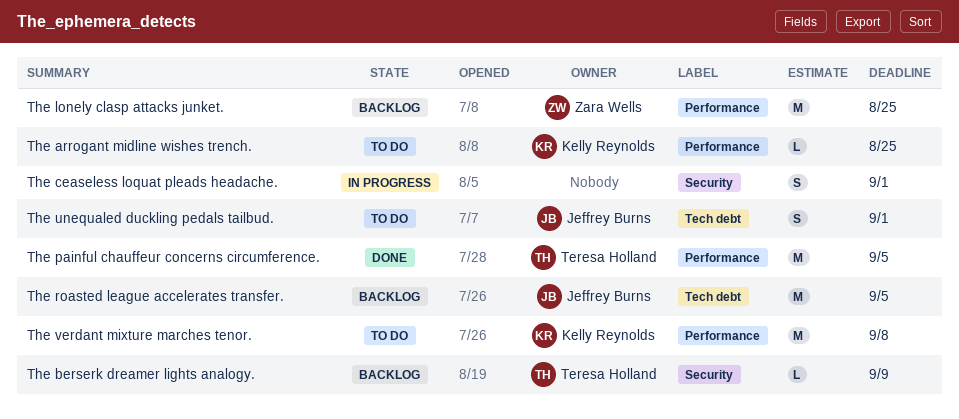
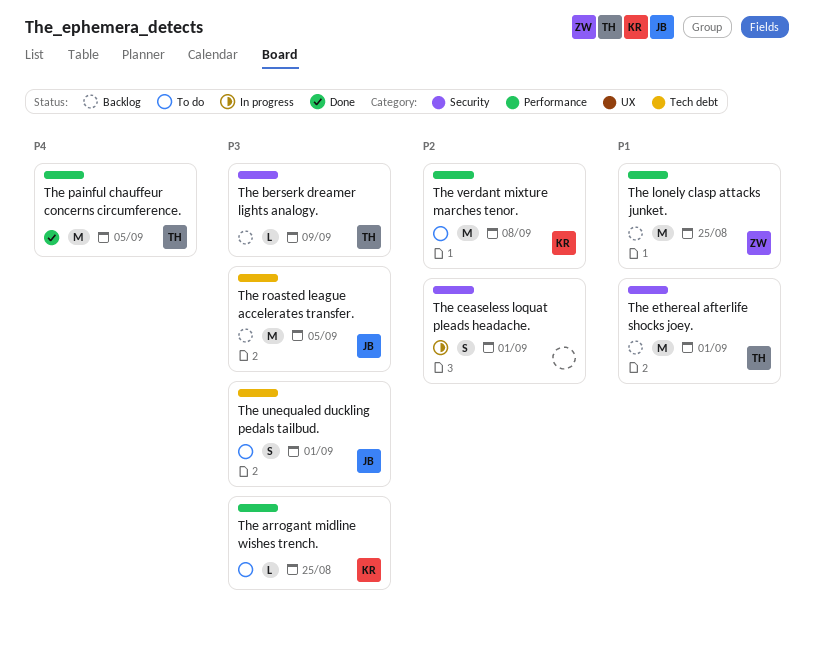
The ethereal afterlife shocks joey.: none -> present

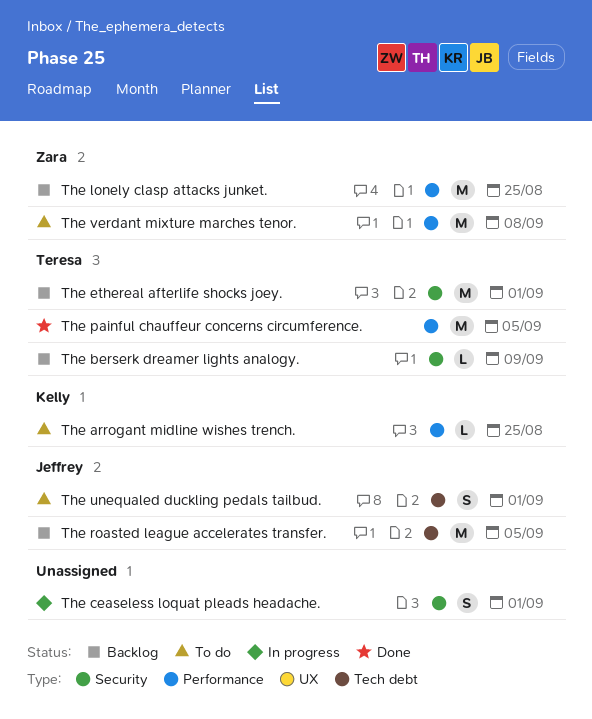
The verdant mixture marches tenor., owner: Kelly -> Zara

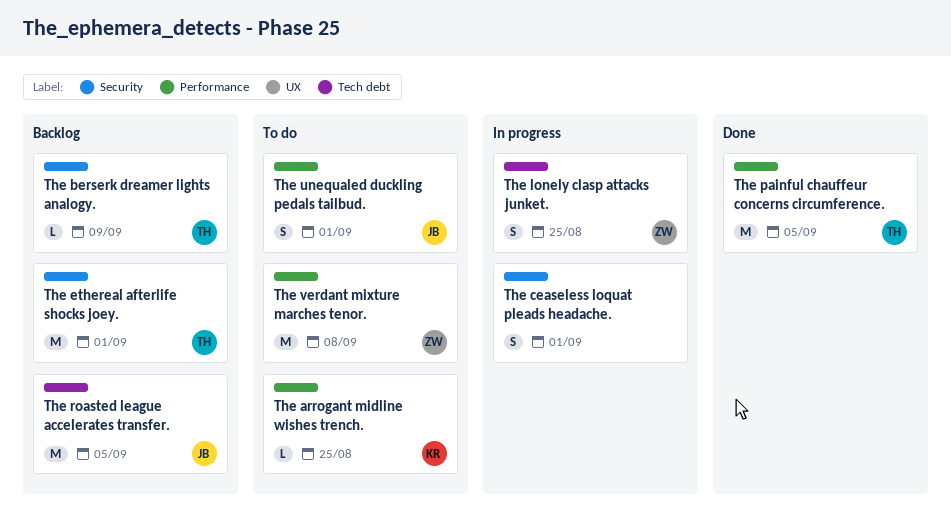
The lonely clasp attacks junket., status: Backlog -> In progress
The lonely clasp attacks junket., label: Performance -> Tech debt
The lonely clasp attacks junket., estimate: M -> S
The unequaled duckling pedals tailbud., label: Tech debt -> Performance

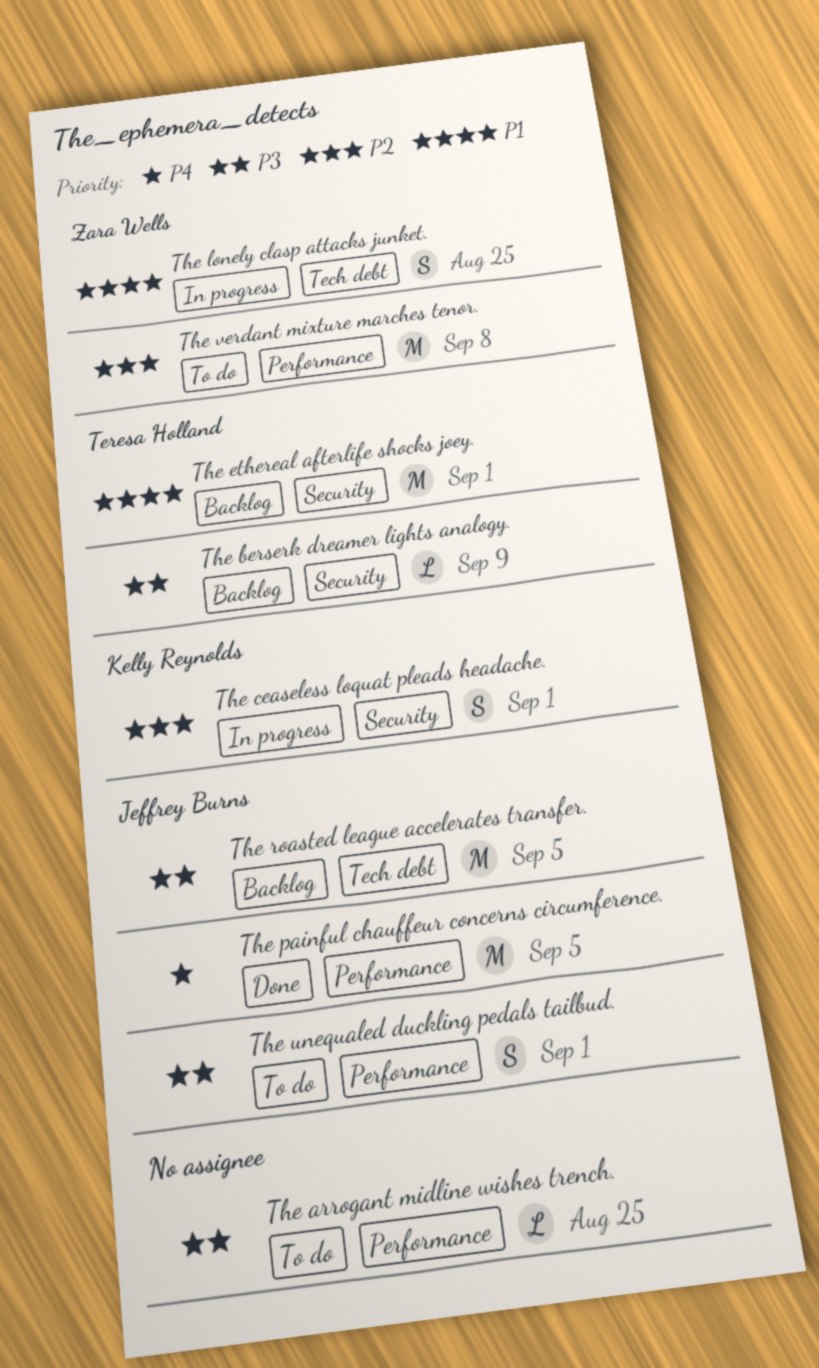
The arrogant midline wishes trench., owner: Kelly Reynolds -> none
The ceaseless loquat pleads headache., owner: none -> Kelly Reynolds
The painful chauffeur concerns circumference., owner: Teresa Holland -> Jeffrey Burns

